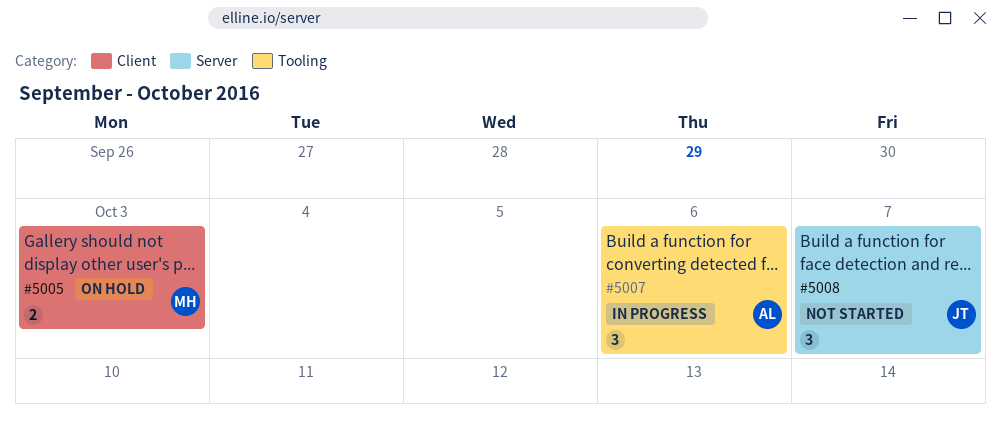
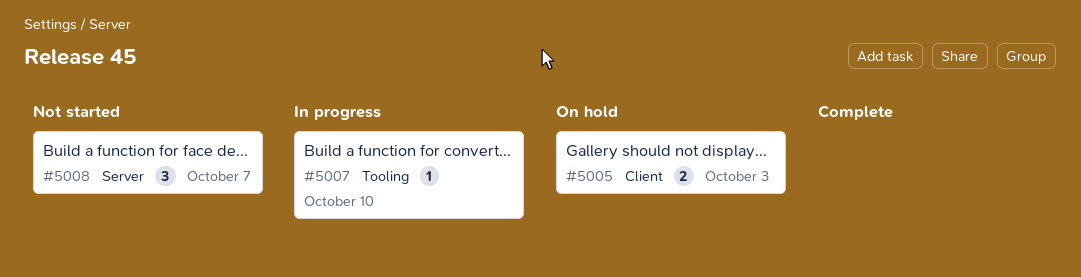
#5007, estimate: 3 -> 1
#5007, due: Oct 6 -> Oct 10

